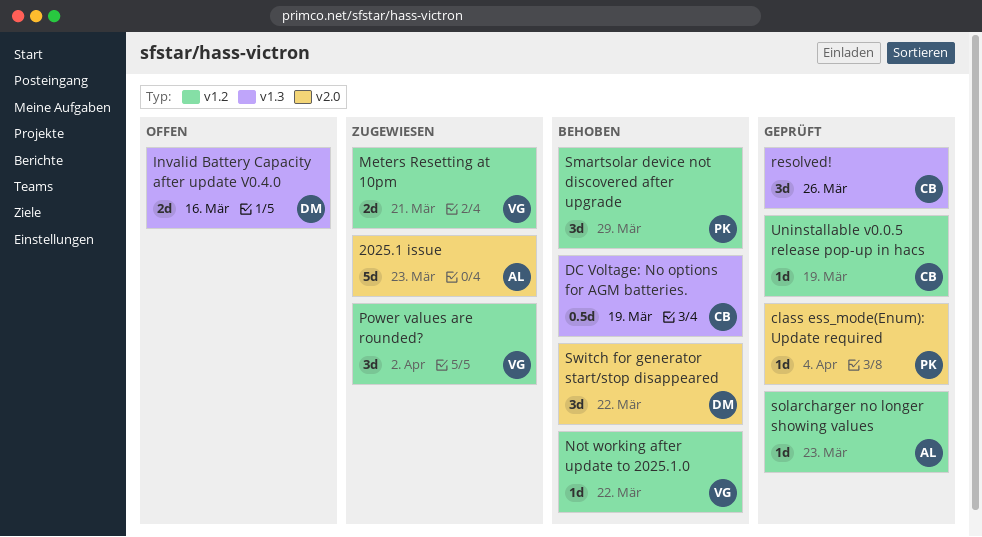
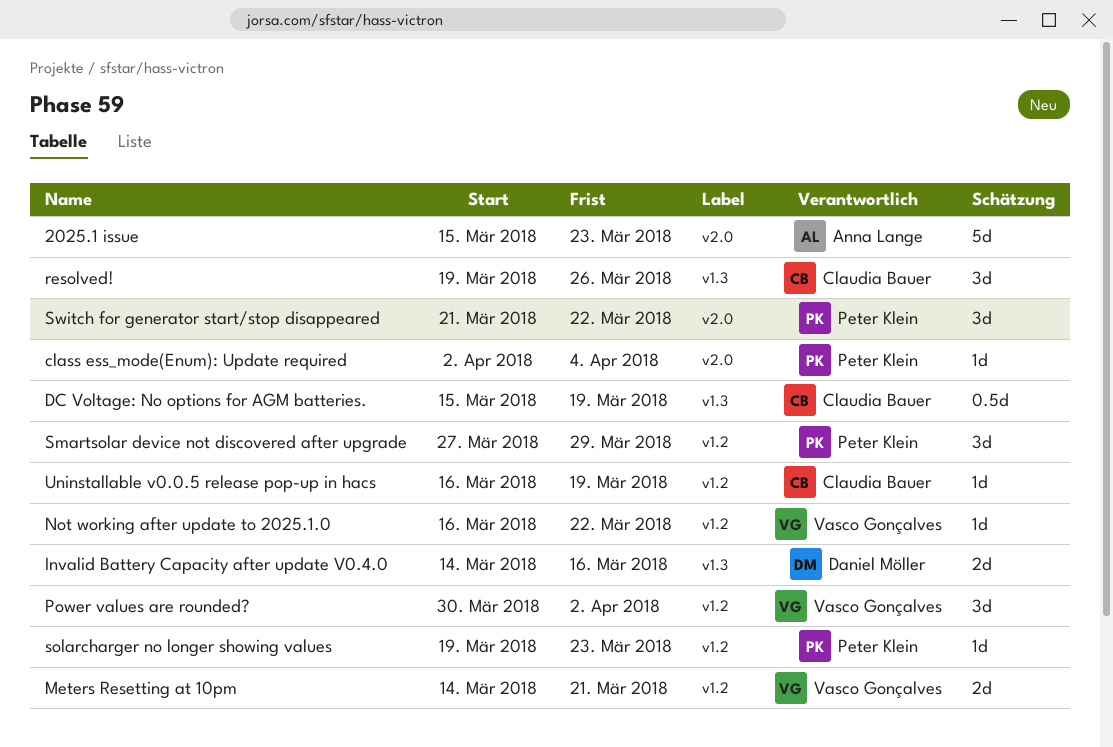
solarcharger no longer showing values, owner: Anna Lange -> Peter Klein
Switch for generator start/stop disappeared, owner: Daniel Möller -> Peter Klein

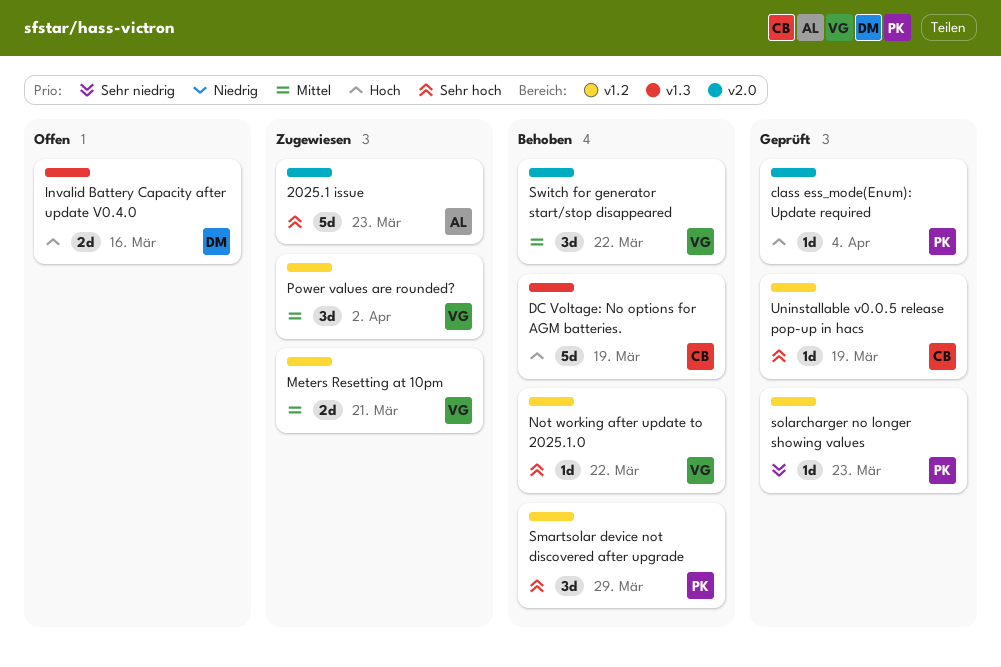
DC Voltage: No options for AGM batteries., estimate: 0.5d -> 5d
resolved!: present -> none
Switch for generator start/stop disappeared, owner: Peter Klein -> Vasco Gonçalves

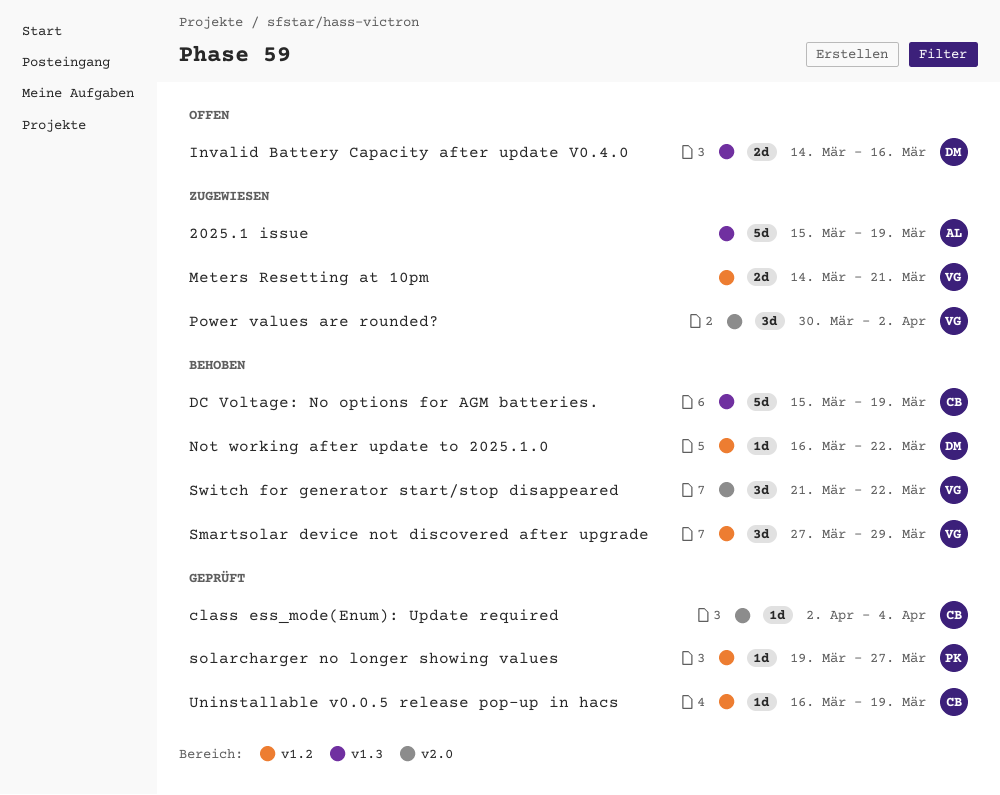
2025.1 issue, label: v2.0 -> v1.3
2025.1 issue, due: Mar 23 -> Mar 19
class ess_mode(Enum): Update required, owner: PK -> CB
Not working after update to 2025.1.0, owner: VG -> DM
Power values are rounded?, label: v1.2 -> v2.0
Smartsolar device not discovered after upgrade, owner: PK -> VG
solarcharger no longer showing values, due: Mar 23 -> Mar 27

